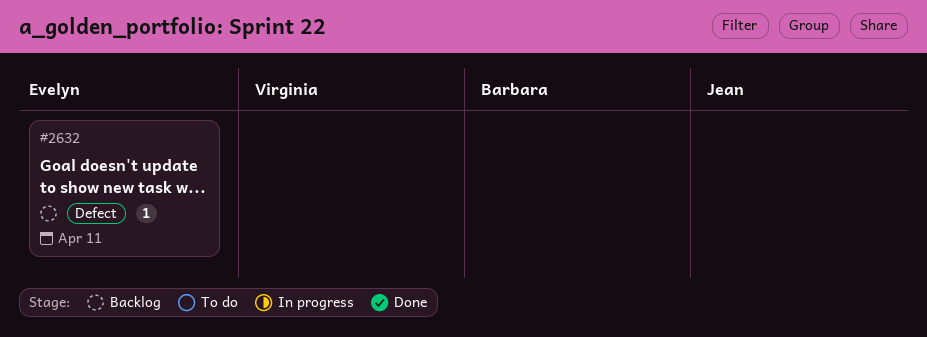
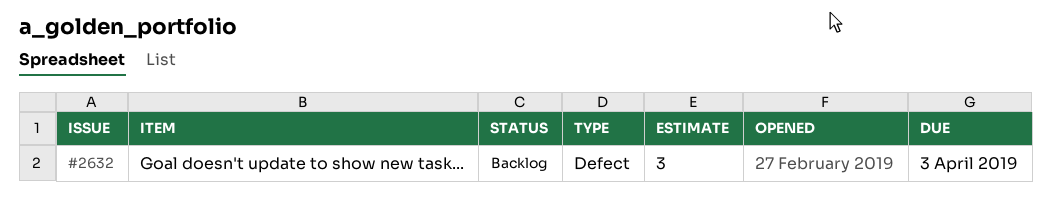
#2632, estimate: 1 -> 3
#2632, due: Apr 11 -> Apr 3

